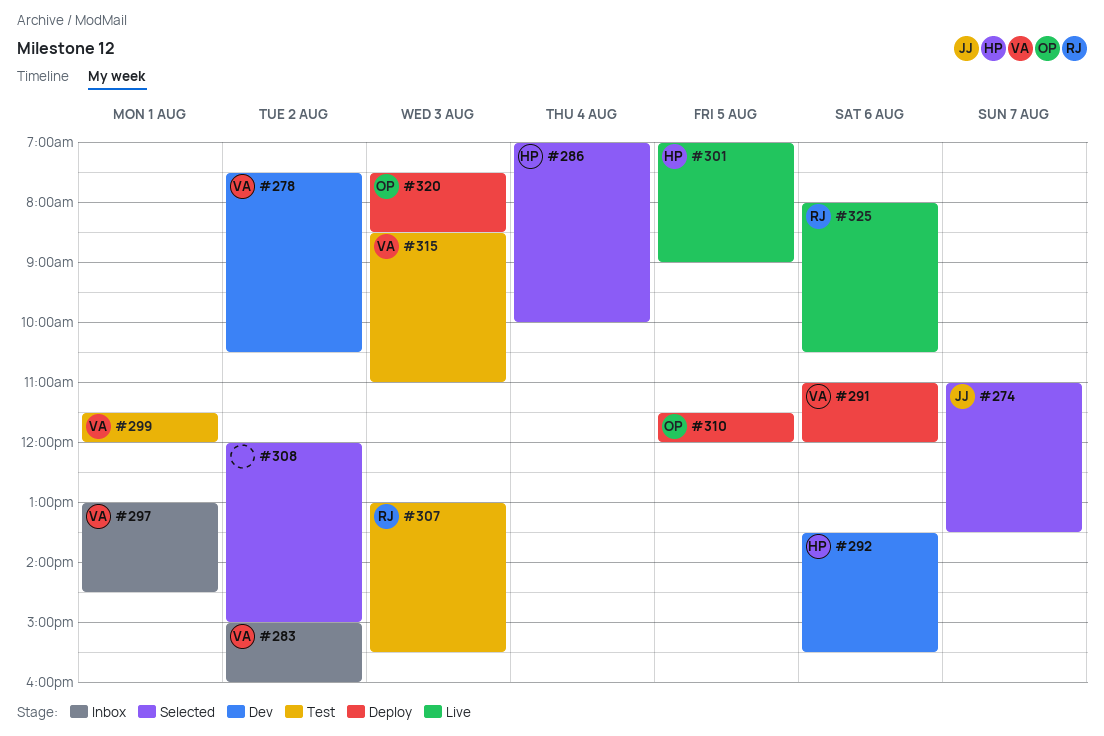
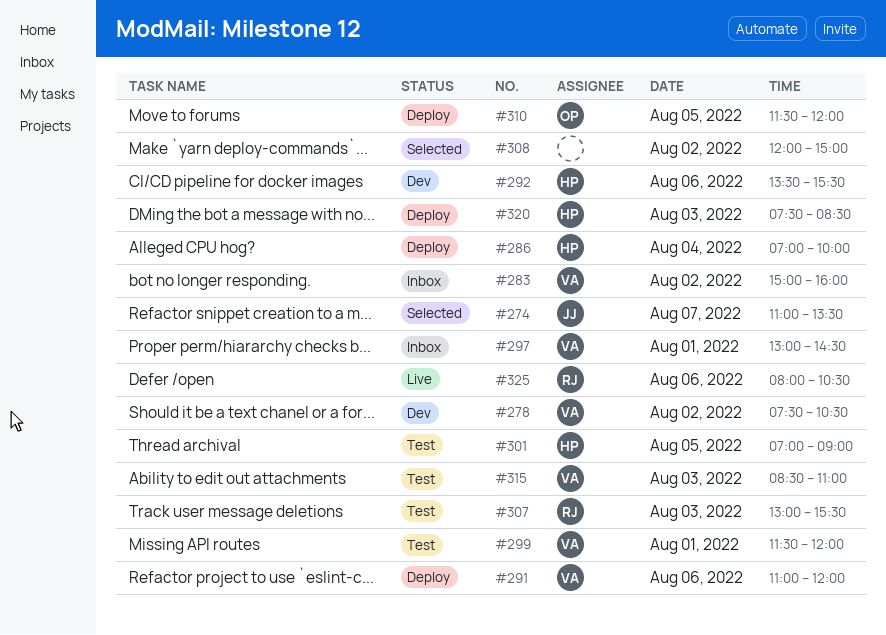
#286, status: Selected -> Deploy
#301, status: Live -> Test
#320, owner: OP -> HP

